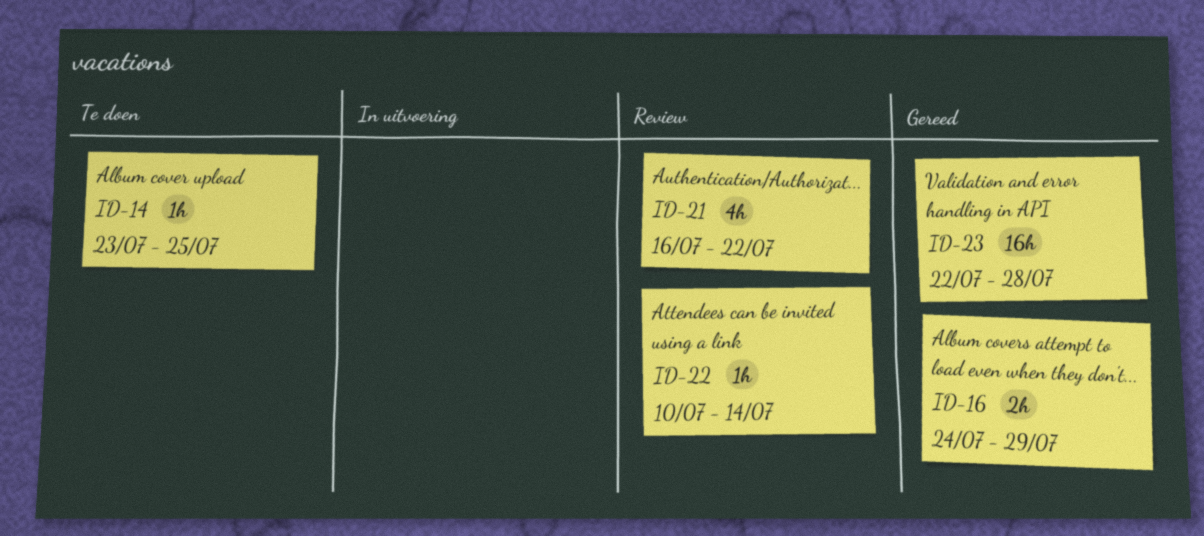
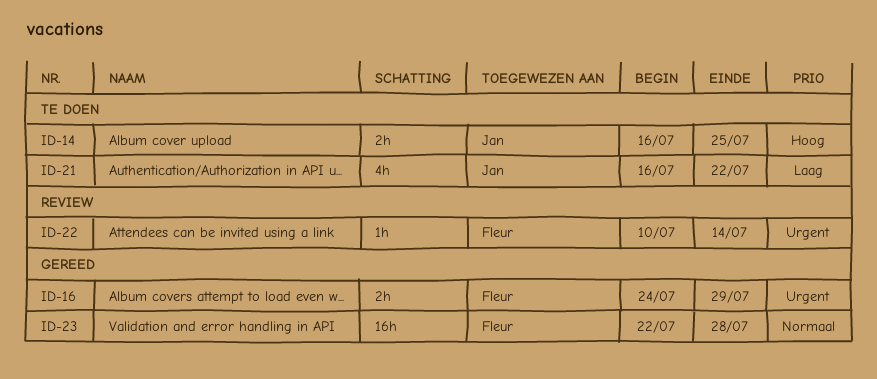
ID-14, estimate: 1h -> 2h
ID-14, start: Jul 23 -> Jul 16
ID-21, status: Review -> Te doen

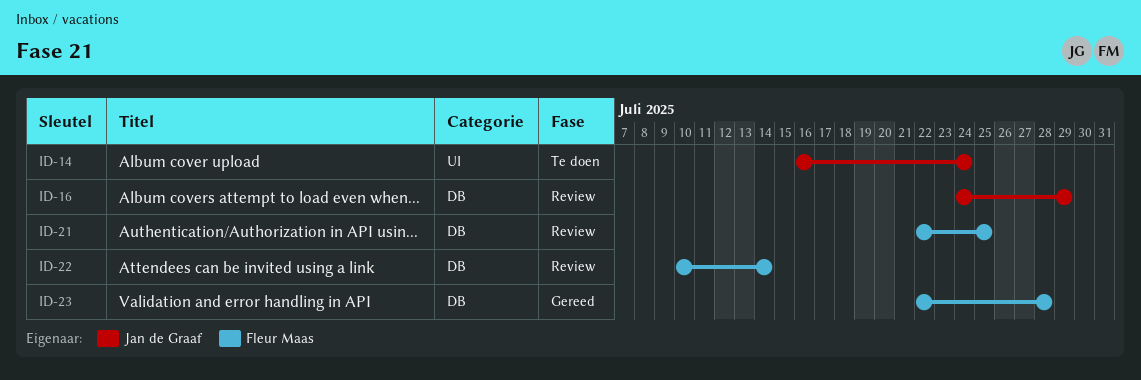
ID-14, due: Jul 25 -> Jul 24
ID-16, status: Gereed -> Review
ID-16, owner: Fleur Maas -> Jan de Graaf
ID-21, status: Te doen -> Review
ID-21, owner: Jan de Graaf -> Fleur Maas
ID-21, start: Jul 16 -> Jul 22
ID-21, due: Jul 22 -> Jul 25

